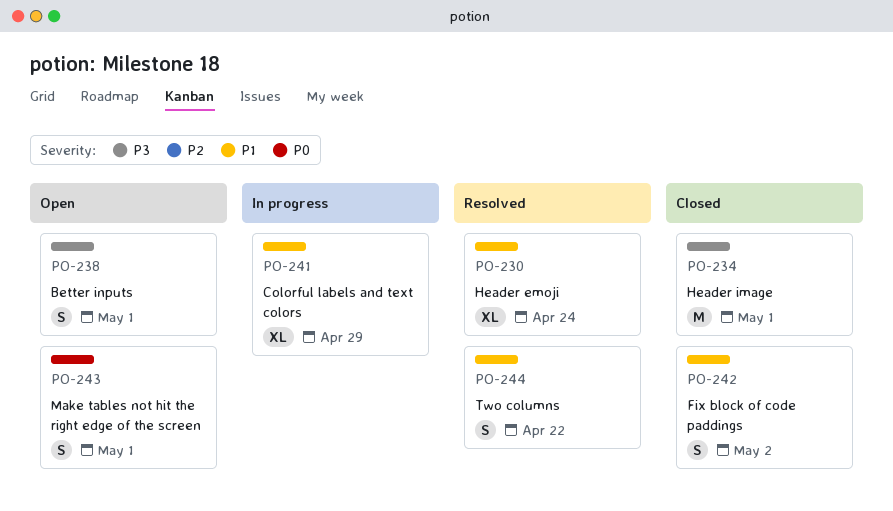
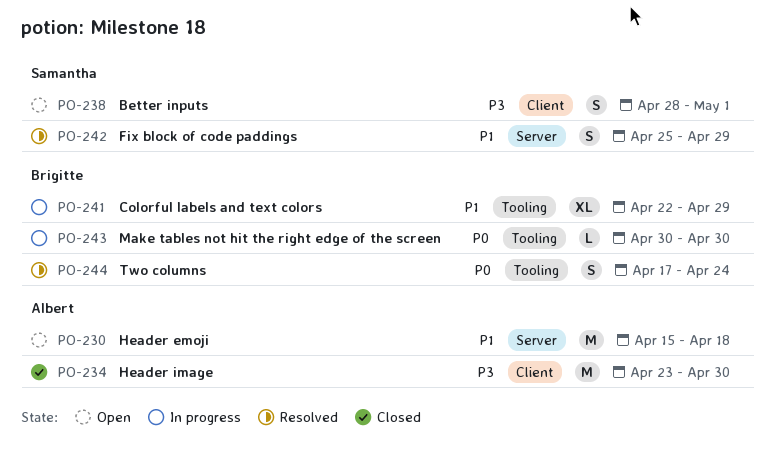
PO-230, status: Resolved -> Open
PO-230, estimate: XL -> M
PO-230, due: Apr 24 -> Apr 18
PO-234, due: May 1 -> Apr 30
PO-242, status: Closed -> Resolved
PO-242, due: May 2 -> Apr 29
PO-243, status: Open -> In progress
PO-243, estimate: S -> L
PO-243, due: May 1 -> Apr 30
PO-244, priority: P1 -> P0
PO-244, due: Apr 22 -> Apr 24

